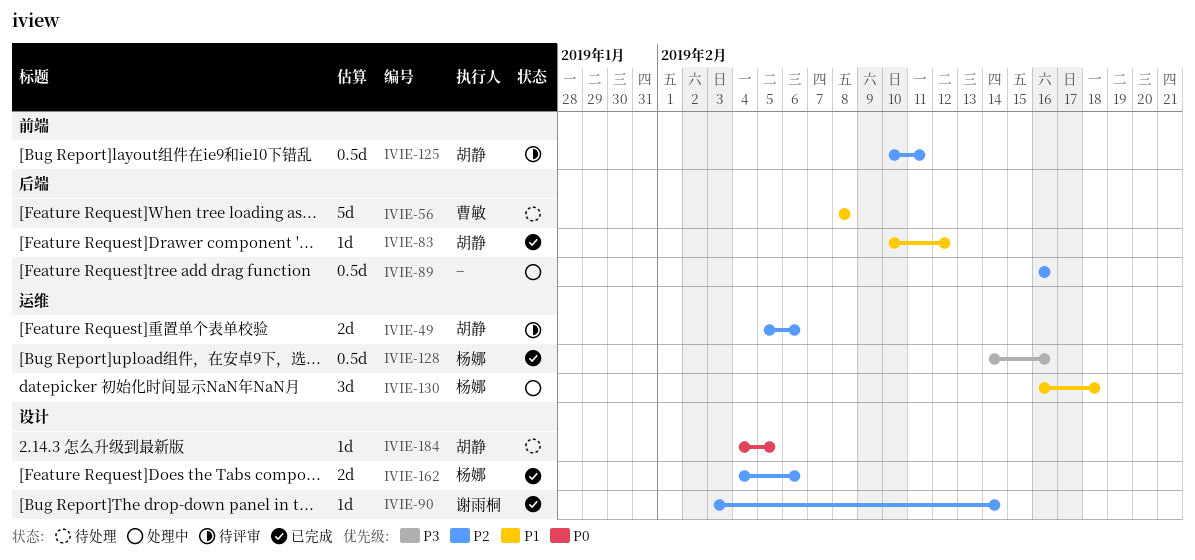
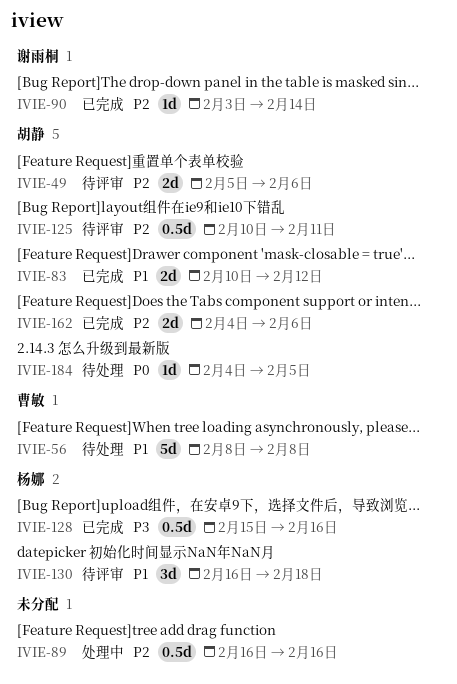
IVIE-83, estimate: 1d -> 2d
IVIE-128, start: Feb 14 -> Feb 15
IVIE-130, status: 处理中 -> 待评审
IVIE-162, owner: 杨娜 -> 胡静

